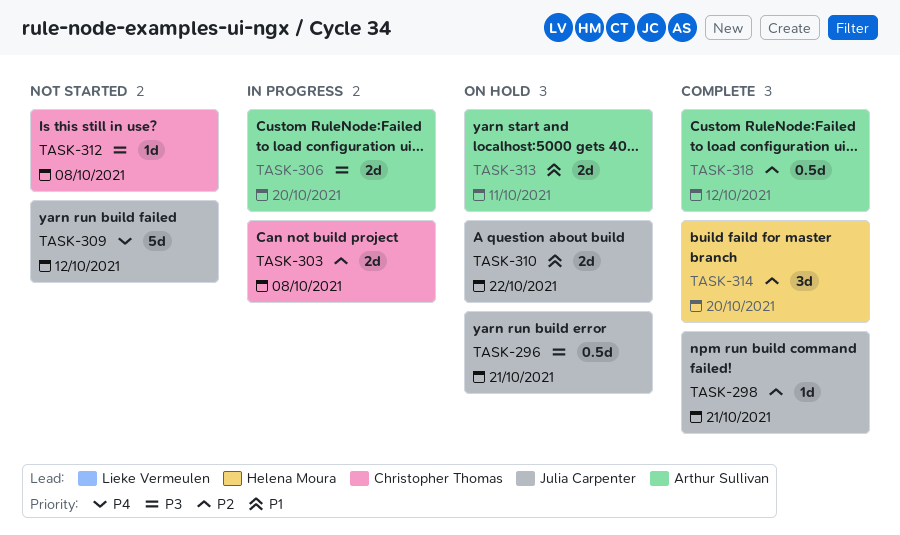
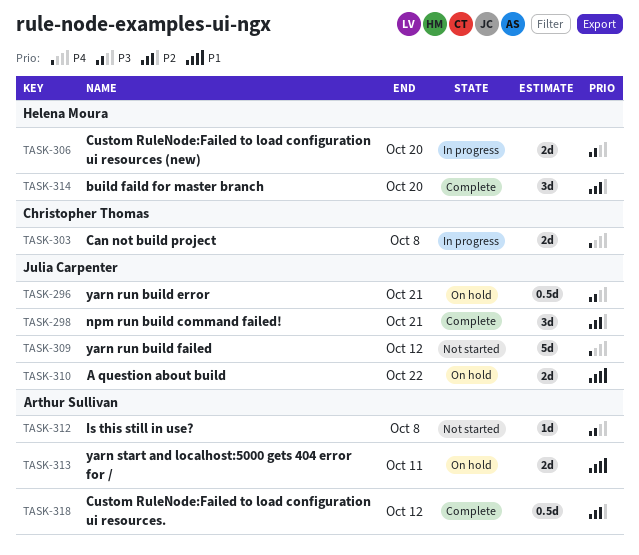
TASK-298, estimate: 1d -> 3d
TASK-303, priority: P2 -> P4
TASK-306, owner: Arthur Sullivan -> Helena Moura
TASK-312, owner: Christopher Thomas -> Arthur Sullivan

